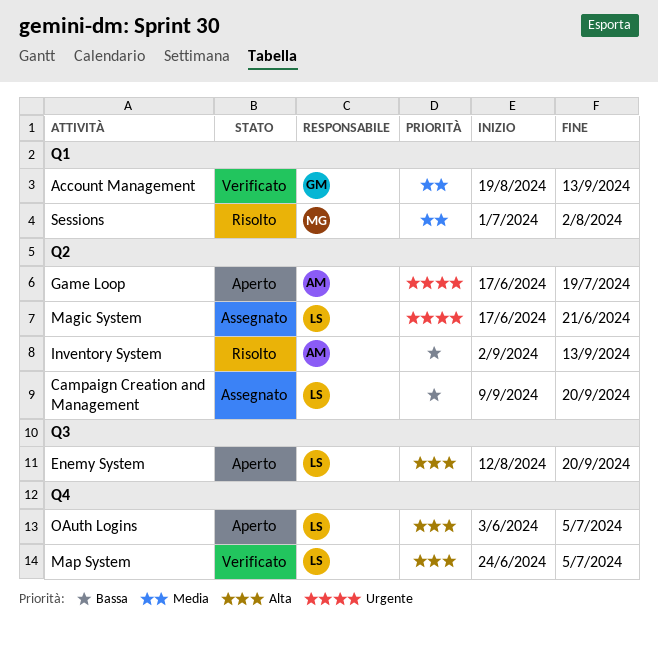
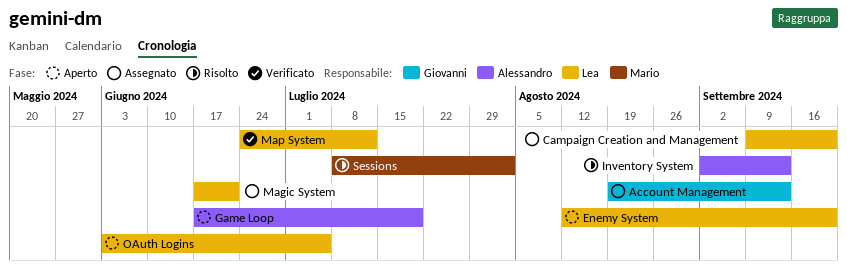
Account Management, status: Verificato -> Assegnato
Map System, due: Jul 5 -> Jul 12
Sessions, start: Jul 1 -> Jul 8

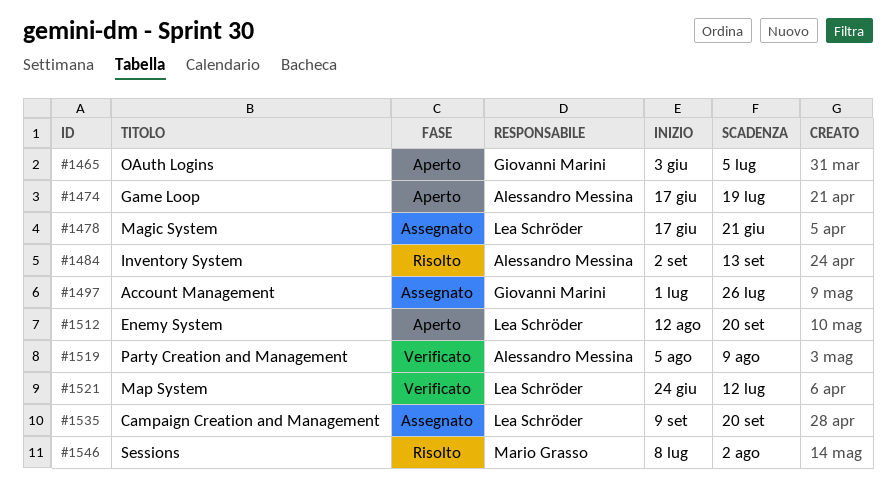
Account Management, start: Aug 19 -> Jul 1
Account Management, due: Sep 13 -> Jul 26
OAuth Logins, owner: Lea Schröder -> Giovanni Marini
Party Creation and Management: none -> present

